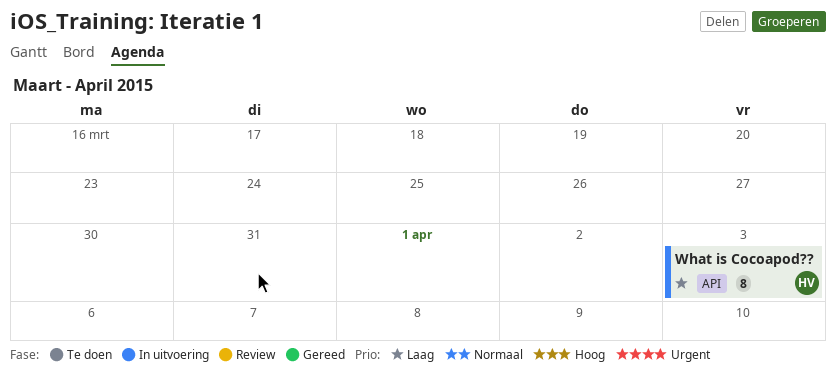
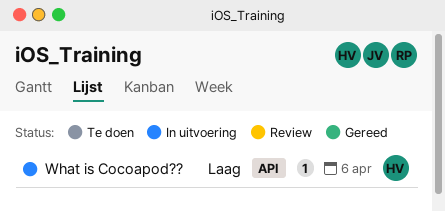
What is Cocoapod??, estimate: 8 -> 1
What is Cocoapod??, due: Apr 3 -> Apr 6

